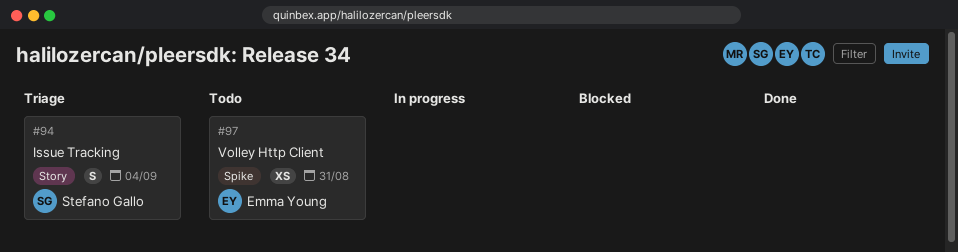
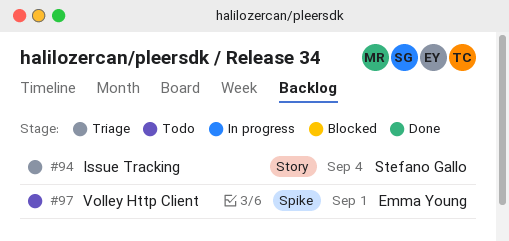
#97, due: Aug 31 -> Sep 1

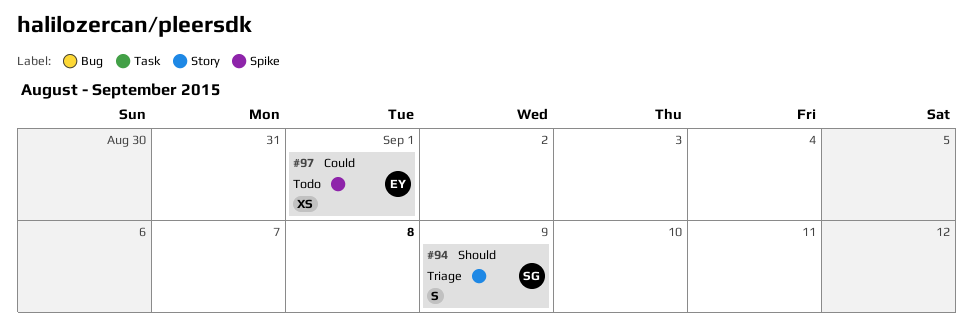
#94, due: Sep 4 -> Sep 9

